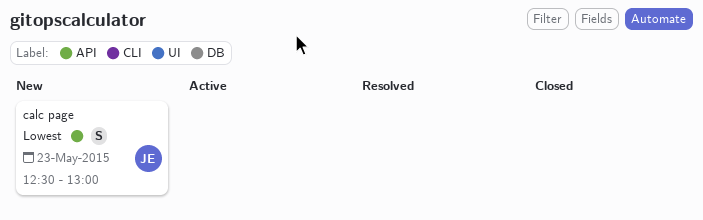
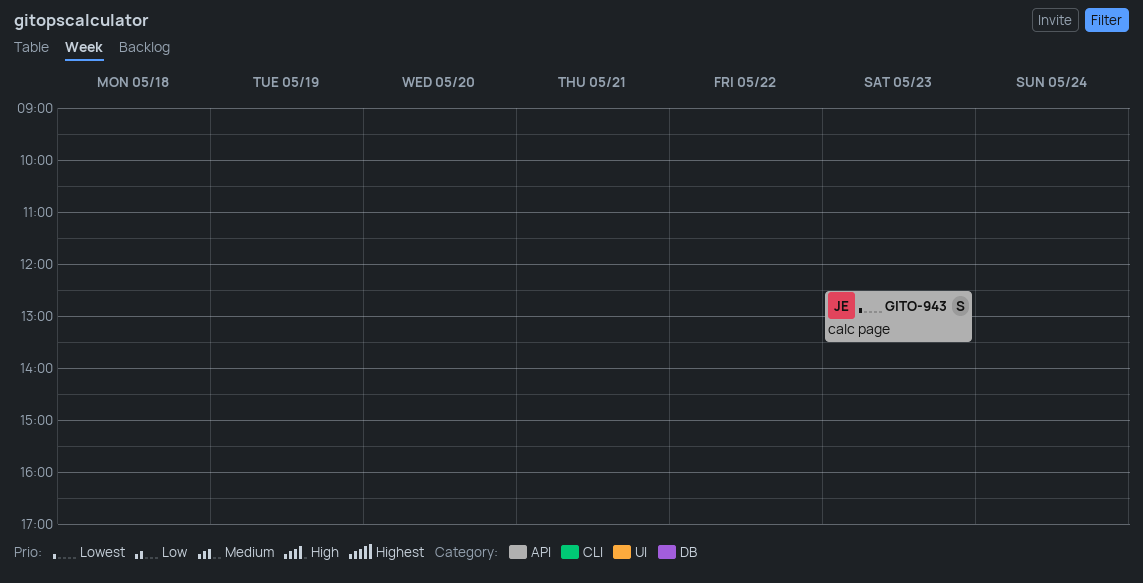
calc page, ends: 13:00 -> 13:30

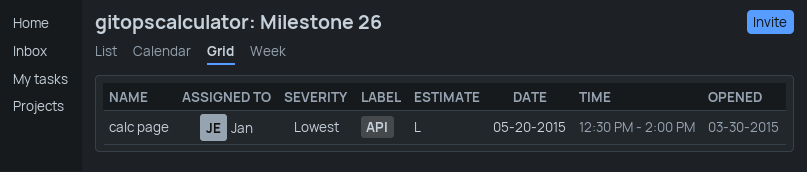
calc page, estimate: S -> L
calc page, day: May 23 -> May 20
calc page, ends: 13:30 -> 14:00

